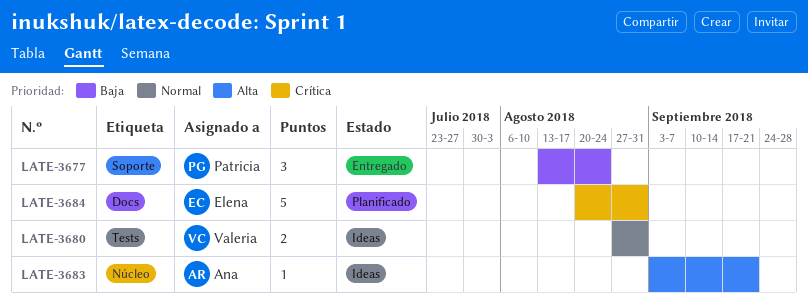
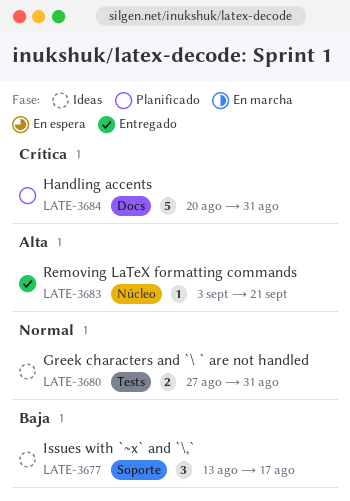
LATE-3677, status: Entregado -> Ideas
LATE-3677, due: Aug 24 -> Aug 17
LATE-3683, status: Ideas -> Entregado

